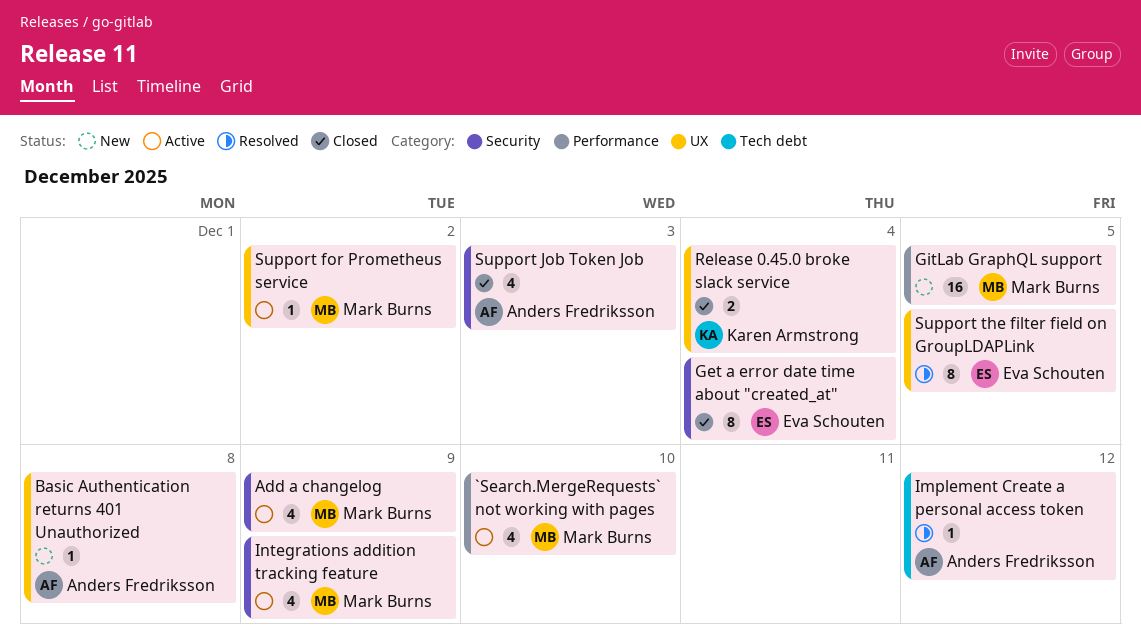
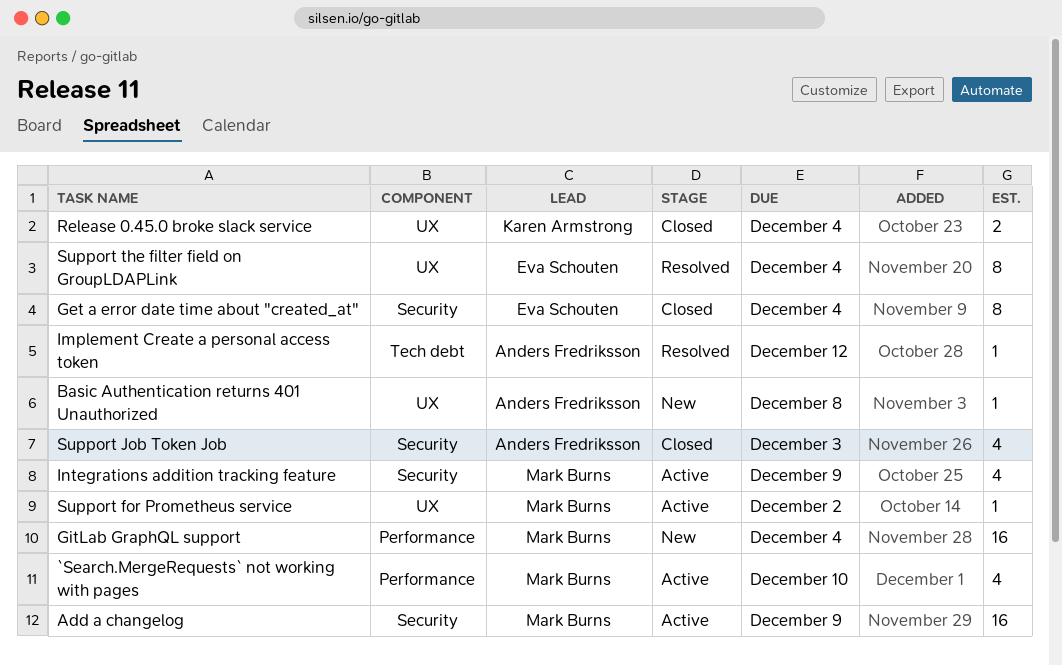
Add a changelog, estimate: 4 -> 16
GitLab GraphQL support, due: Dec 5 -> Dec 4
Support the filter field on GroupLDAPLink, due: Dec 5 -> Dec 4

